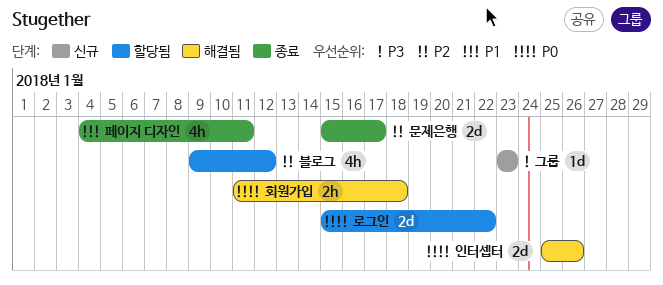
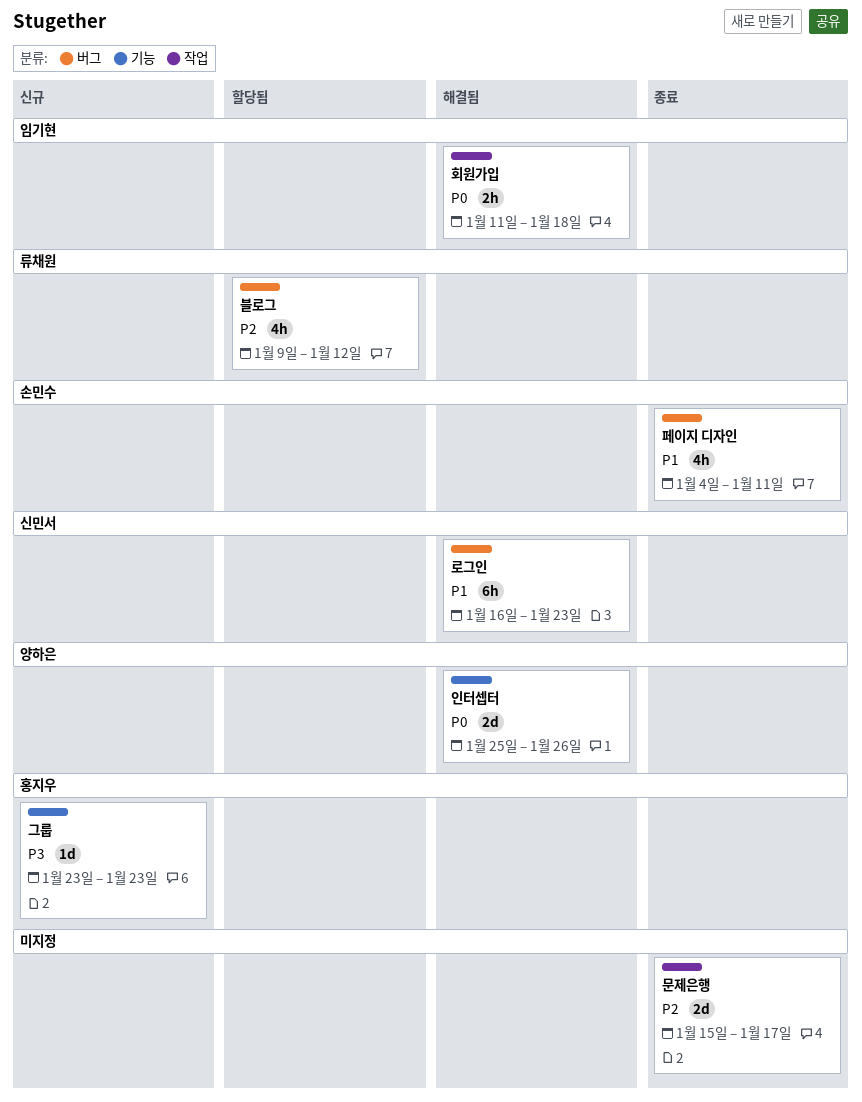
로그인, status: 할당됨 -> 해결됨
로그인, priority: P0 -> P1
로그인, estimate: 2d -> 6h
로그인, start: Jan 15 -> Jan 16
로그인, due: Jan 22 -> Jan 23

